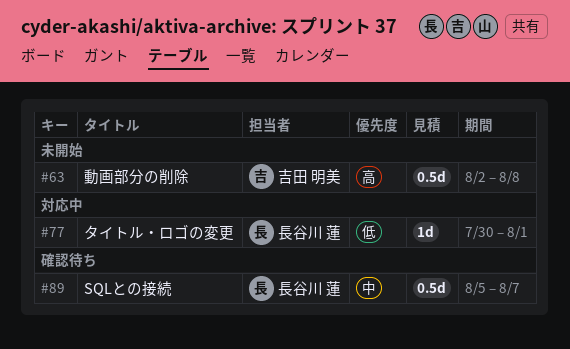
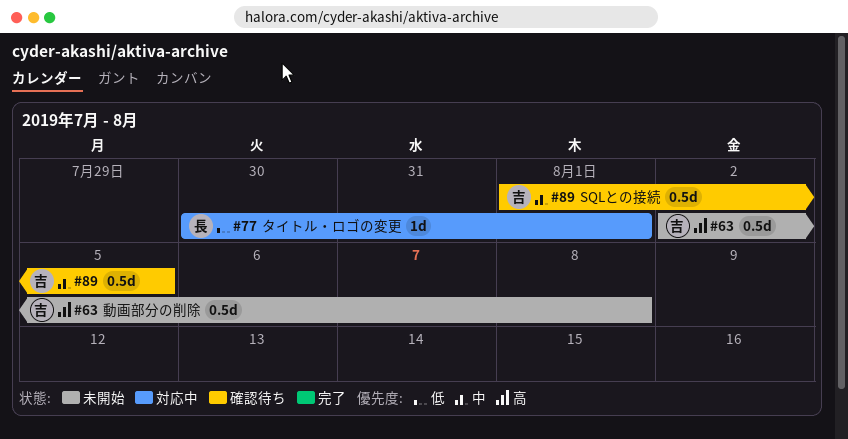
#89, owner: 長谷川 蓮 -> 吉田 明美
#89, start: Aug 5 -> Aug 1
#89, due: Aug 7 -> Aug 5

